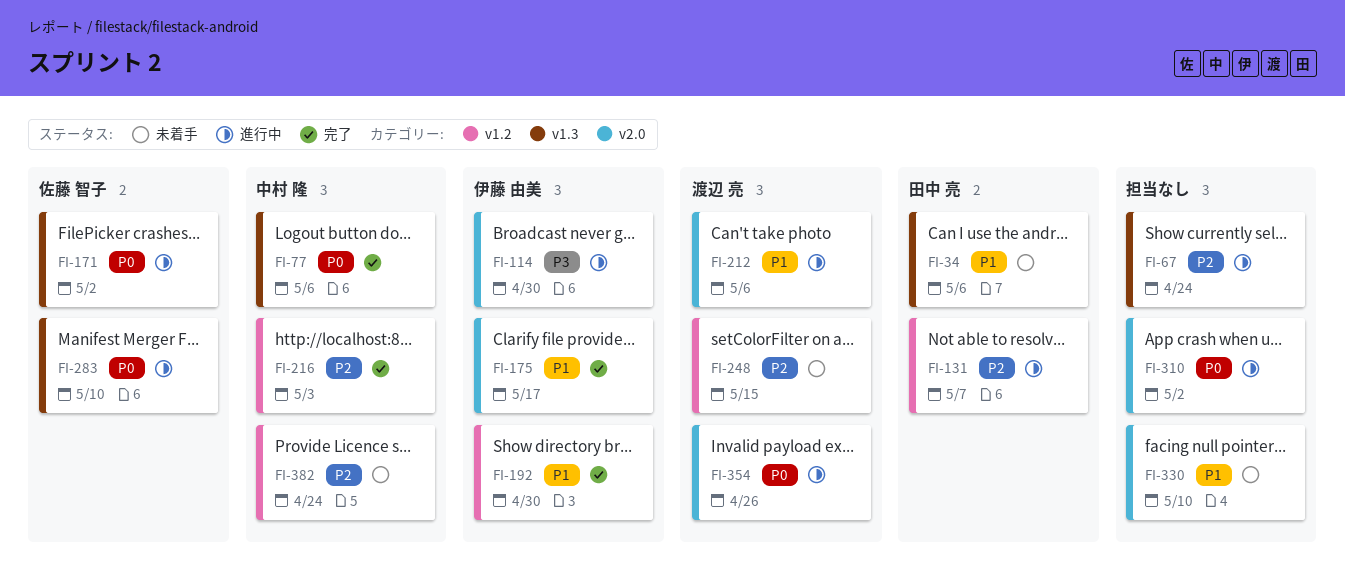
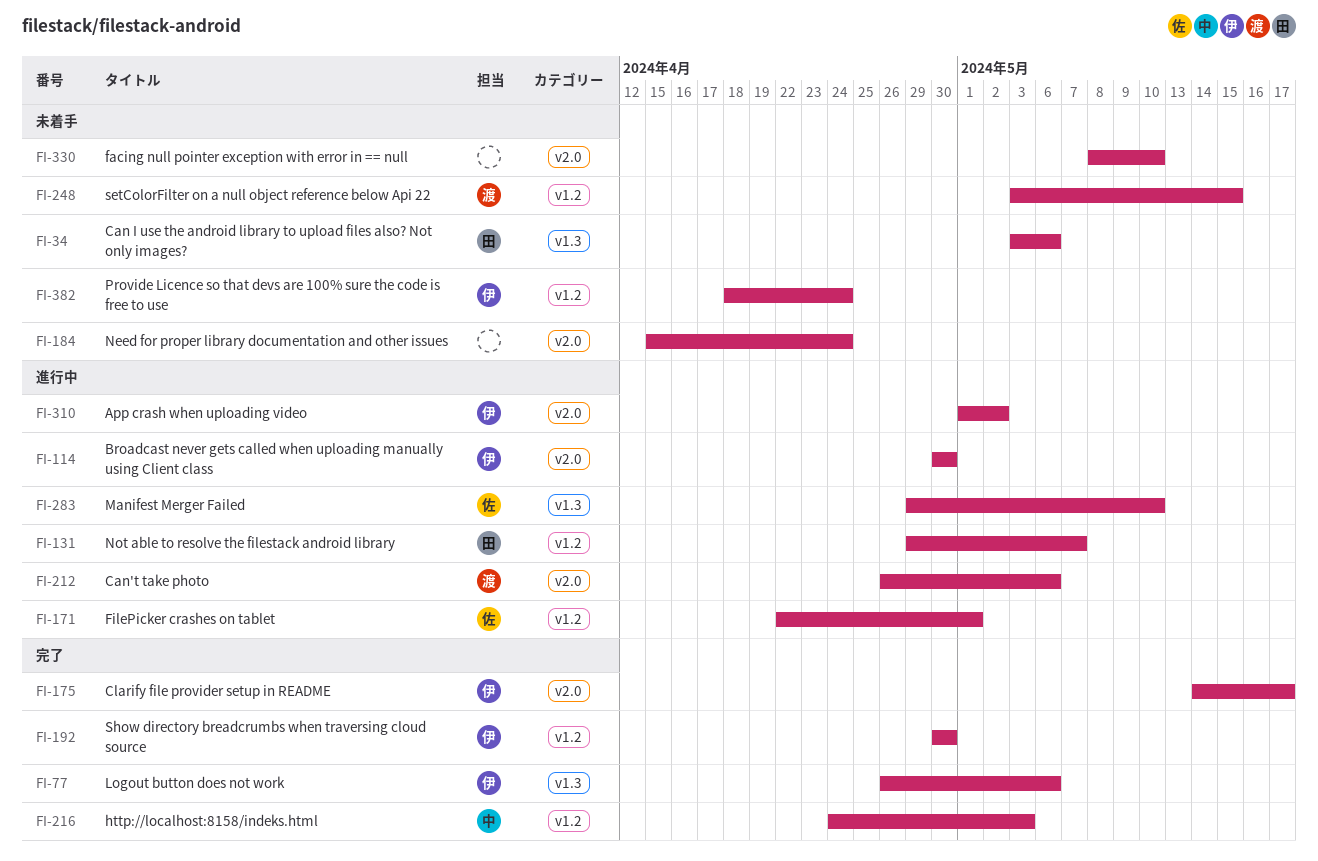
FI-67: present -> none
FI-77, owner: 中村 隆 -> 伊藤 由美
FI-171, label: v1.3 -> v1.2
FI-171, due: May 2 -> May 1
FI-184: none -> present
FI-310, owner: none -> 伊藤 由美
FI-354: present -> none
FI-382, owner: 中村 隆 -> 伊藤 由美

